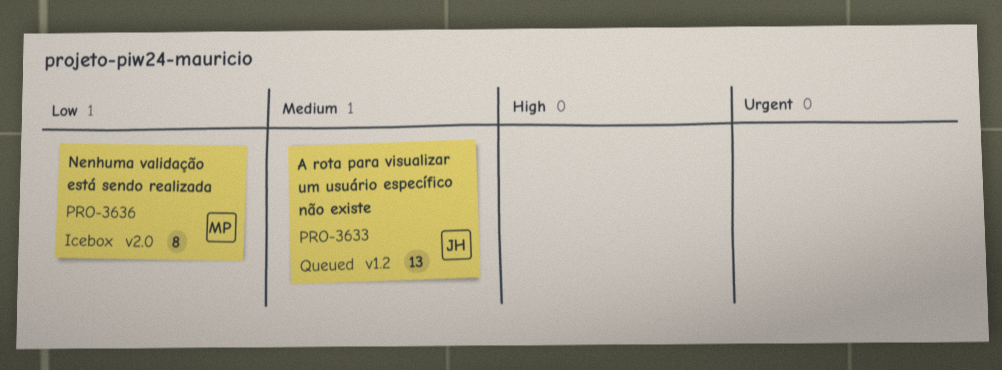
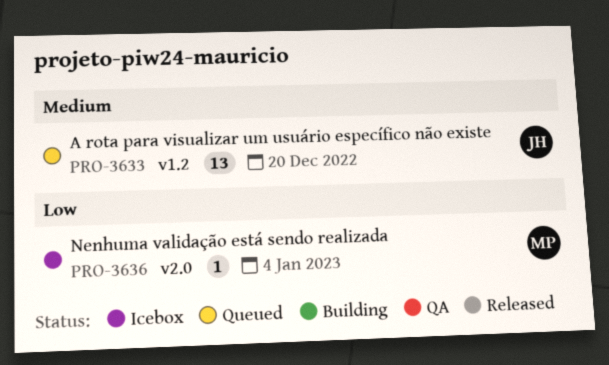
PRO-3636, estimate: 8 -> 1

